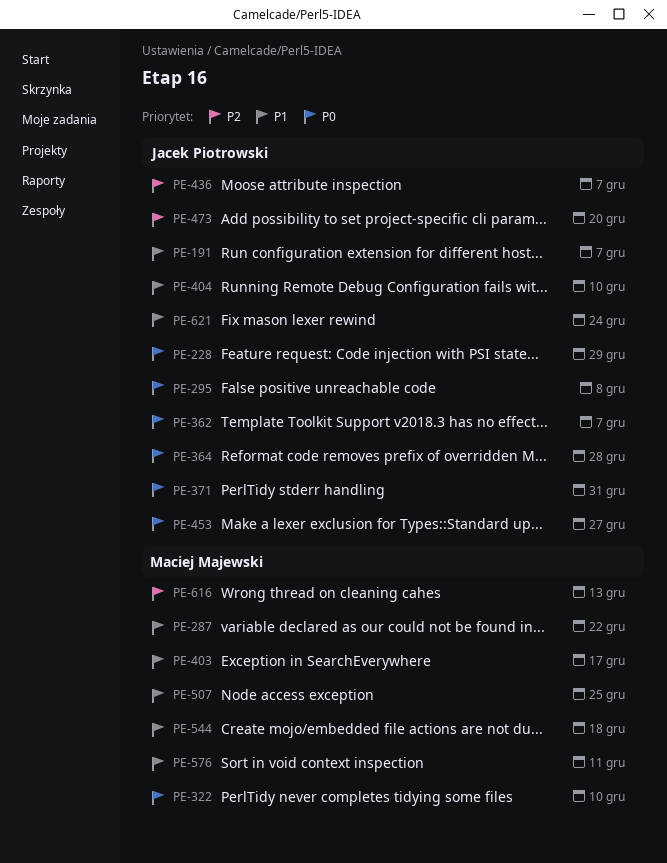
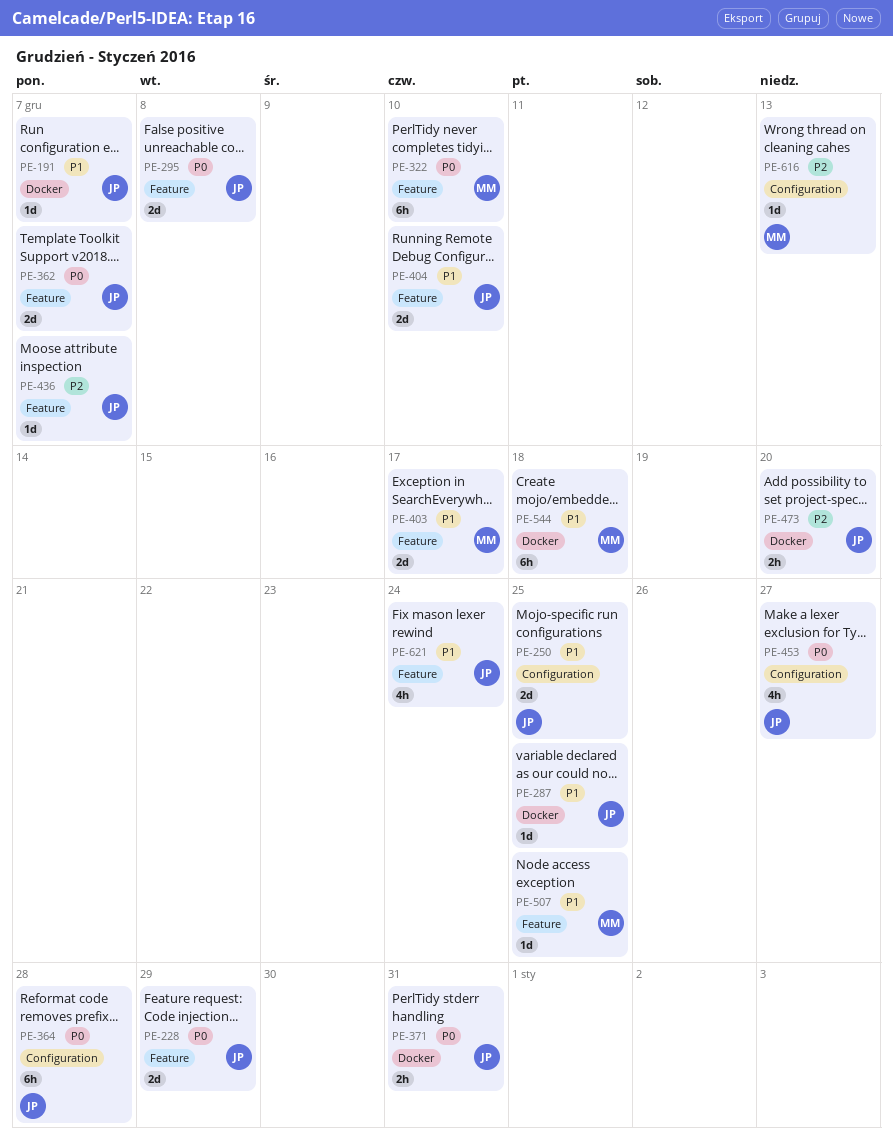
PE-250: none -> present
PE-287, owner: Maciej Majewski -> Jacek Piotrowski
PE-287, due: Dec 22 -> Dec 25
PE-576: present -> none

